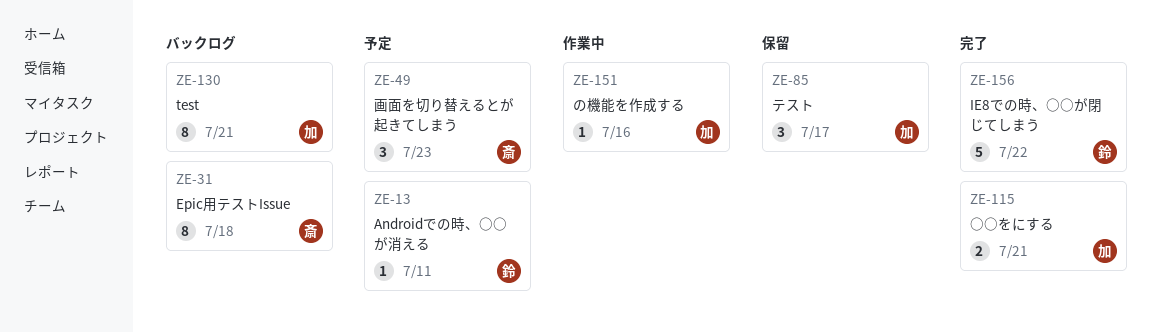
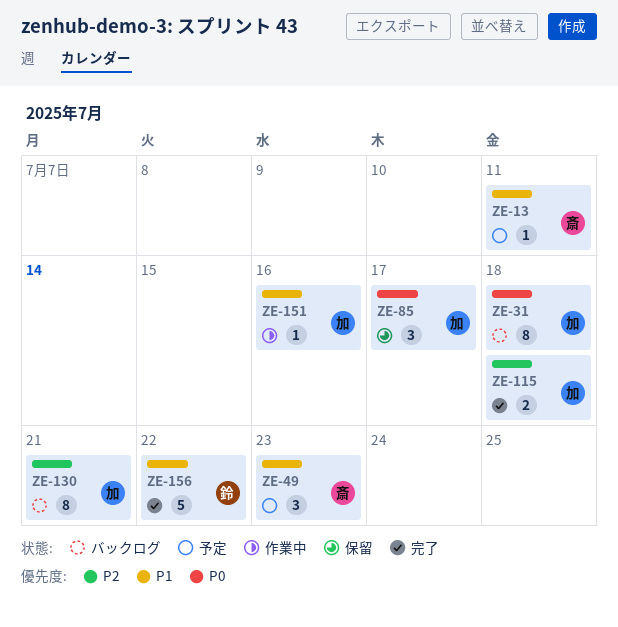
ZE-13, owner: 鈴 -> 斎
ZE-31, owner: 斎 -> 加
ZE-115, due: Jul 21 -> Jul 18

